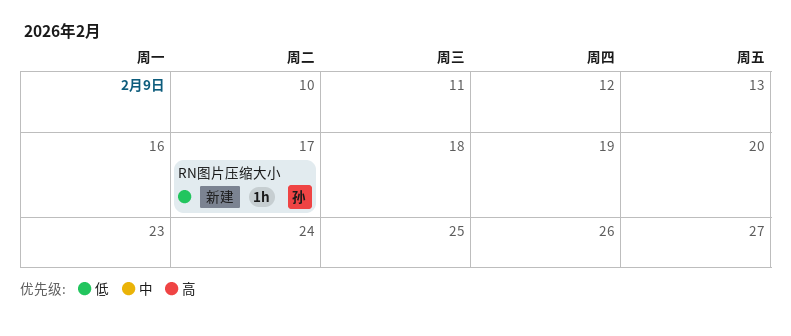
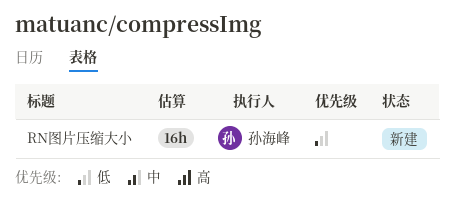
RN图片压缩大小, estimate: 1h -> 16h

